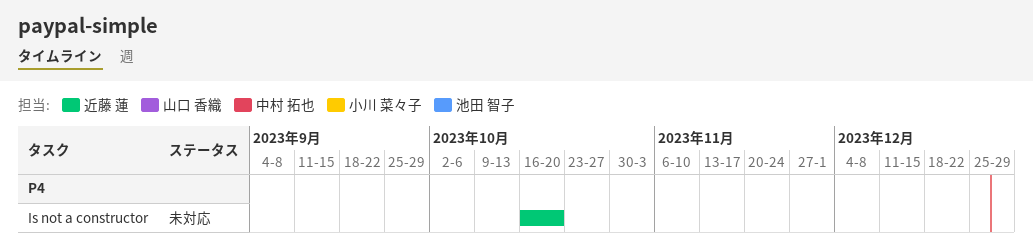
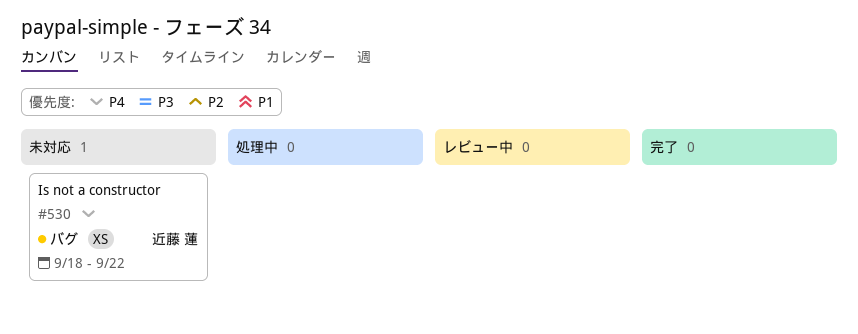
Is not a constructor, start: Oct 16 -> Sep 18
Is not a constructor, due: Oct 20 -> Sep 22

